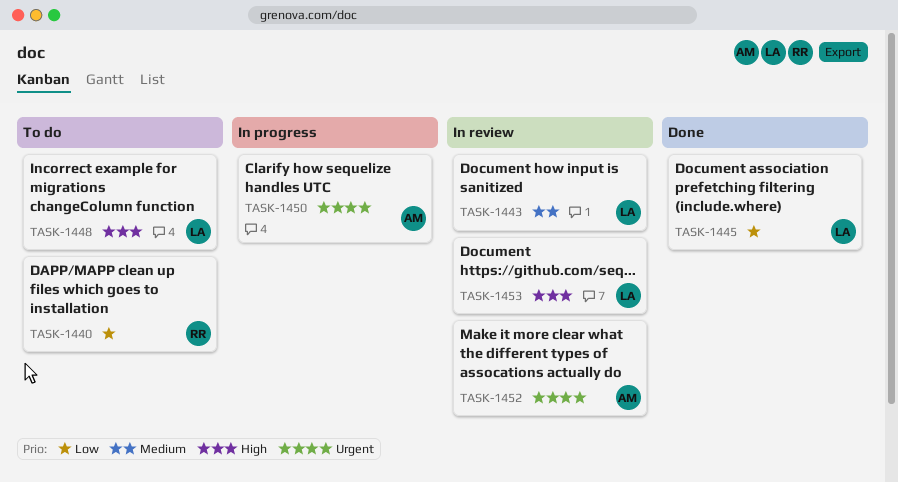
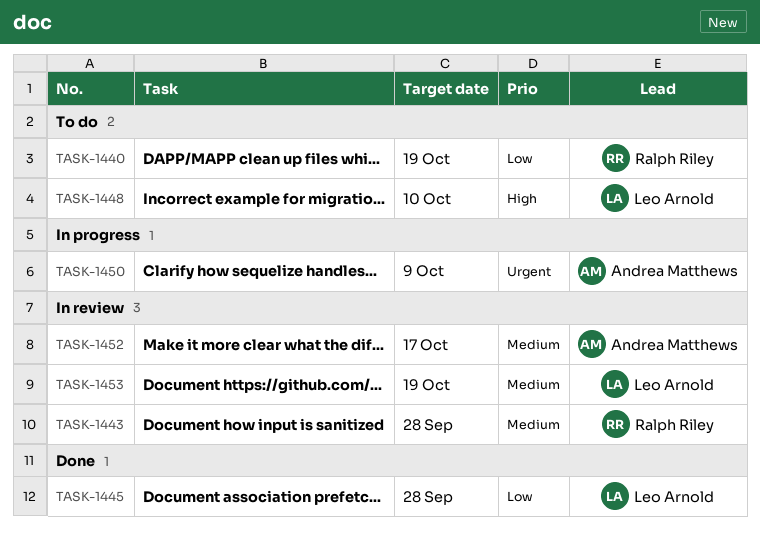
TASK-1443, owner: Leo Arnold -> Ralph Riley
TASK-1452, priority: Urgent -> Medium
TASK-1453, priority: High -> Medium

